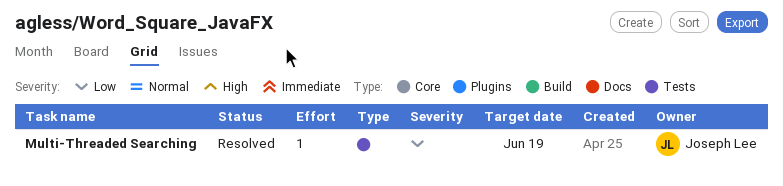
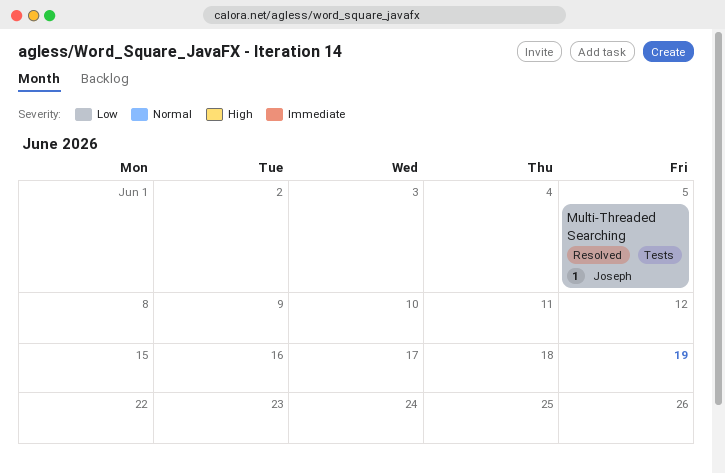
Multi-Threaded Searching, due: Jun 19 -> Jun 5

